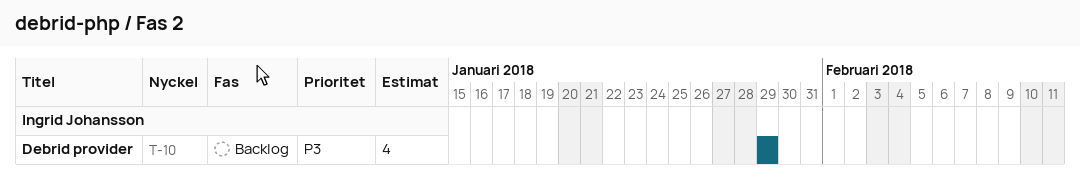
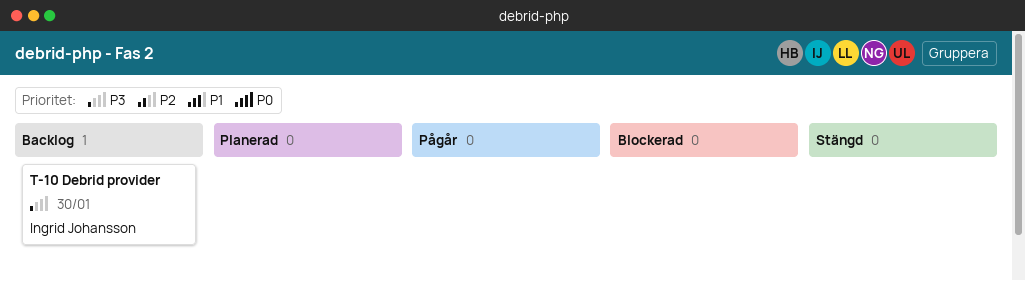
T-10, due: Jan 29 -> Jan 30

